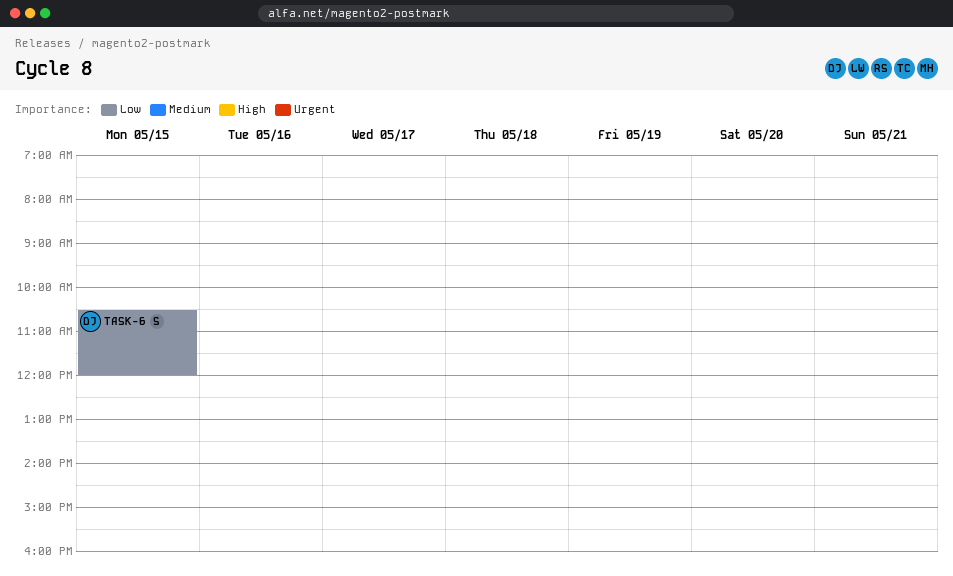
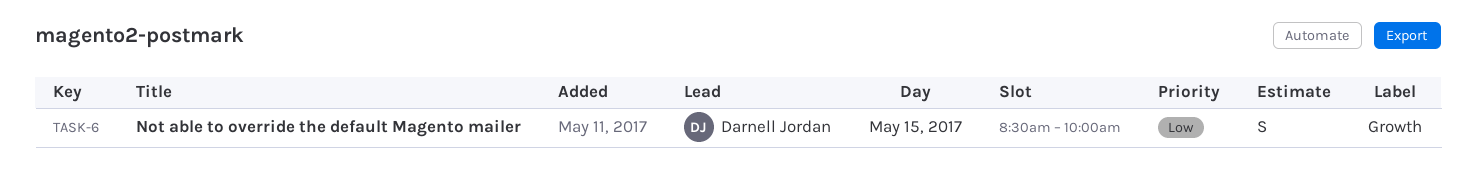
TASK-6, begins: 10:30 -> 08:30
TASK-6, ends: 12:00 -> 10:00

